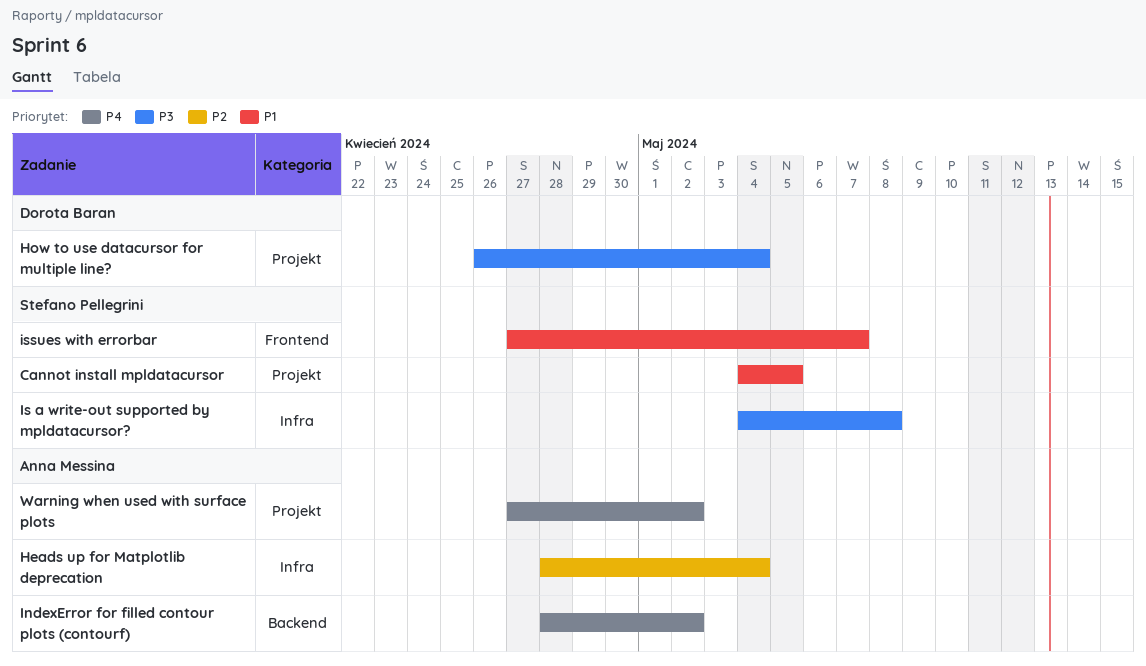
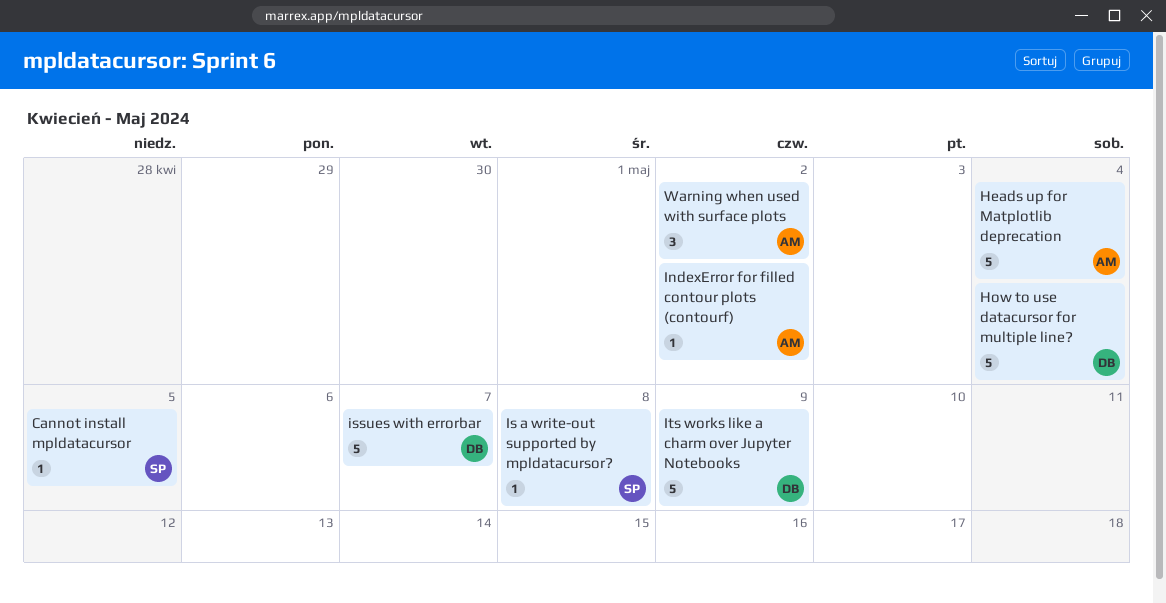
issues with errorbar, owner: Stefano Pellegrini -> Dorota Baran
Its works like a charm over Jupyter Notebooks: none -> present

